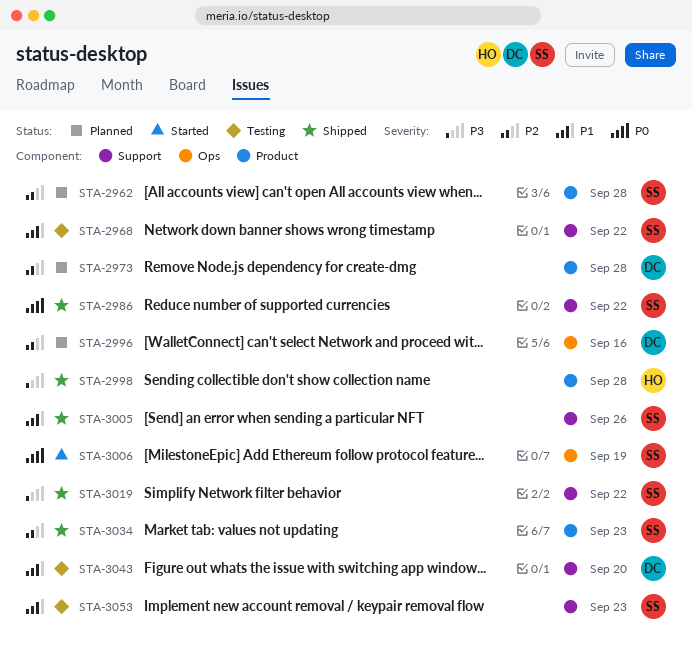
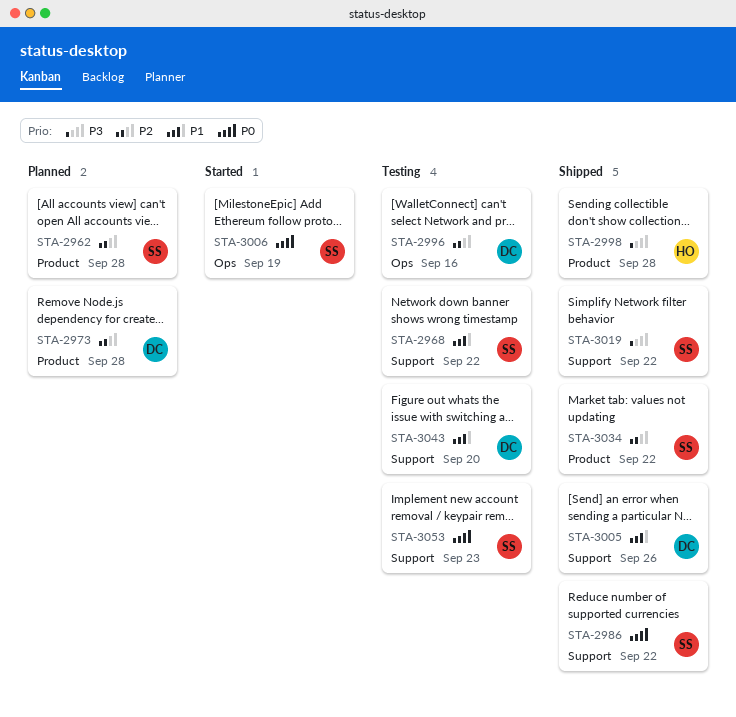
STA-2996, status: Planned -> Testing
STA-3005, owner: SS -> DC
STA-3034, due: Sep 23 -> Sep 22
STA-3053, priority: P1 -> P0

